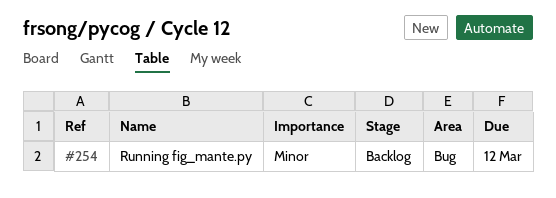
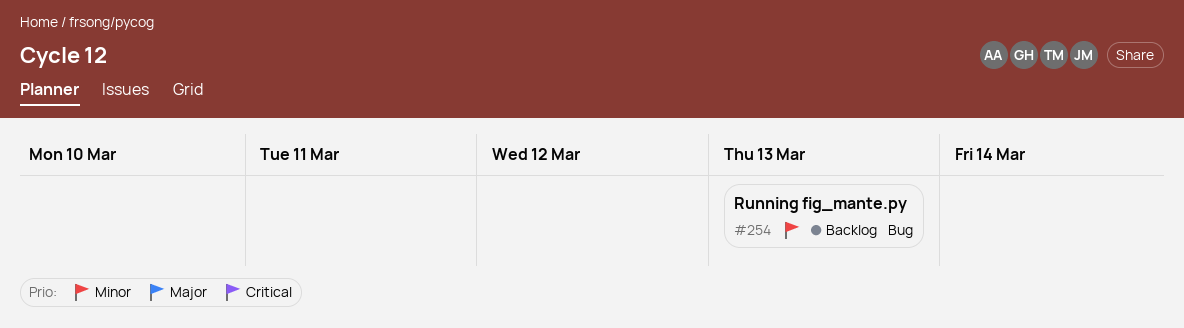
#254, due: Mar 12 -> Mar 13

